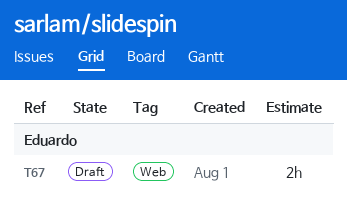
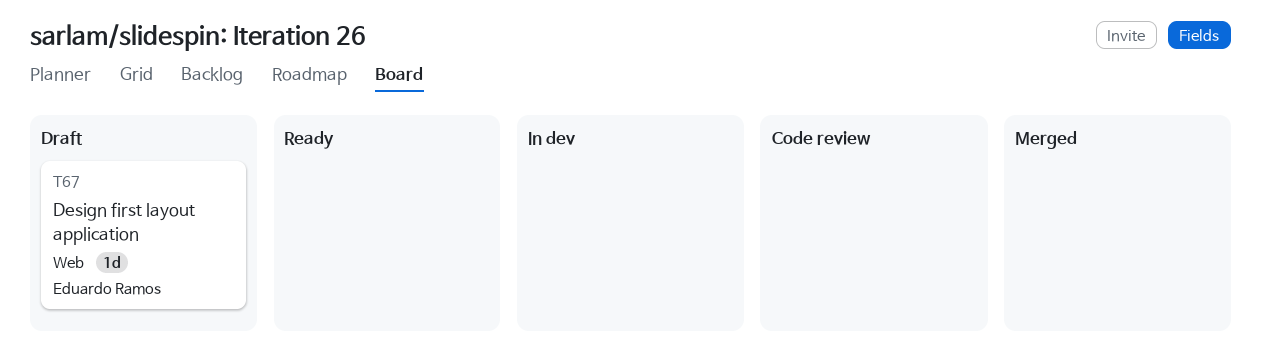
T67, estimate: 2h -> 1d

